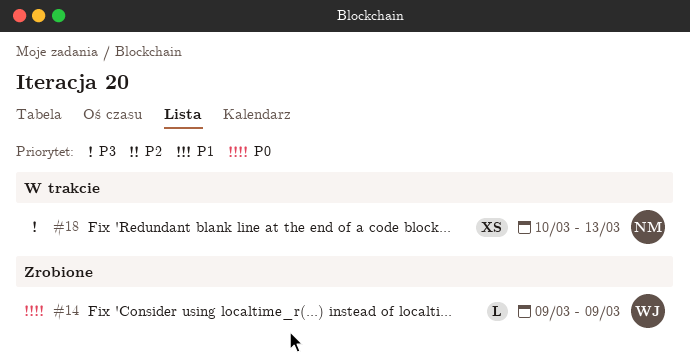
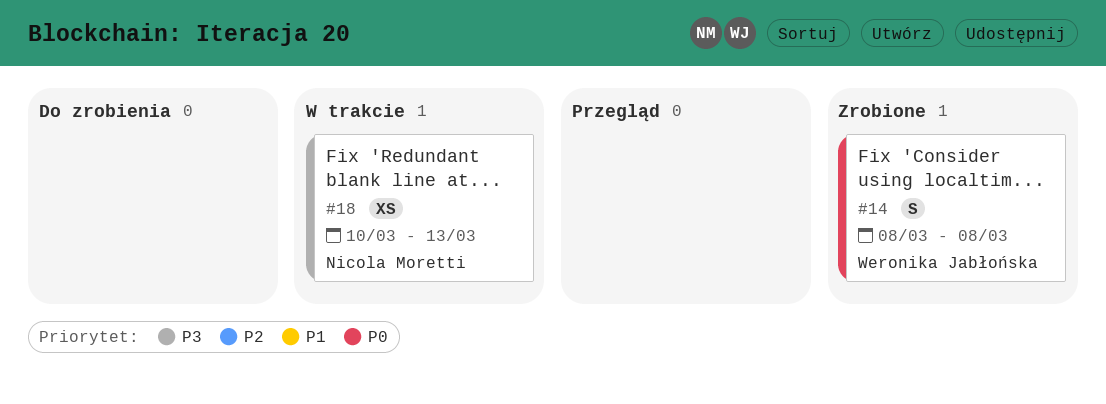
#14, estimate: L -> S
#14, start: Mar 9 -> Mar 8
#14, due: Mar 9 -> Mar 8

